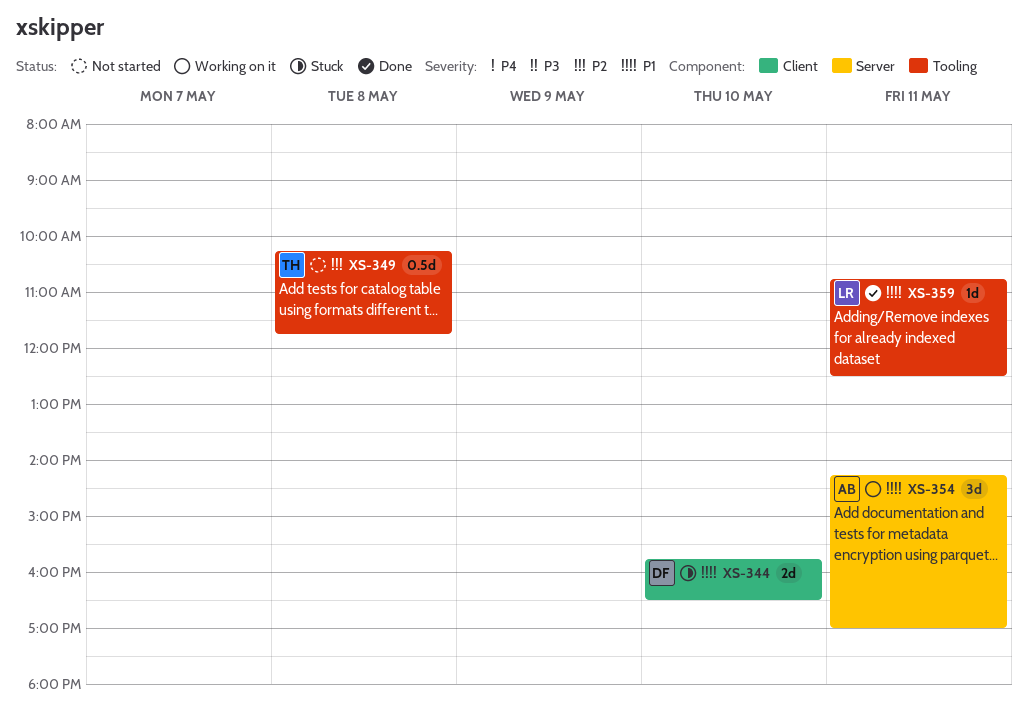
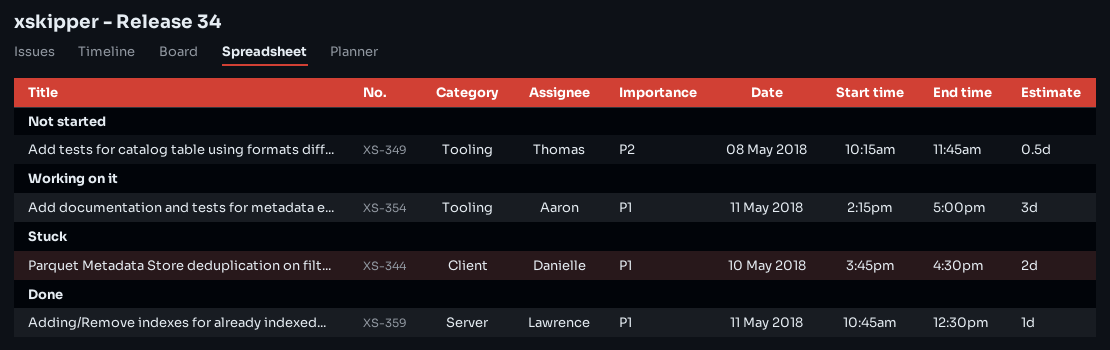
XS-354, label: Server -> Tooling
XS-359, label: Tooling -> Server

